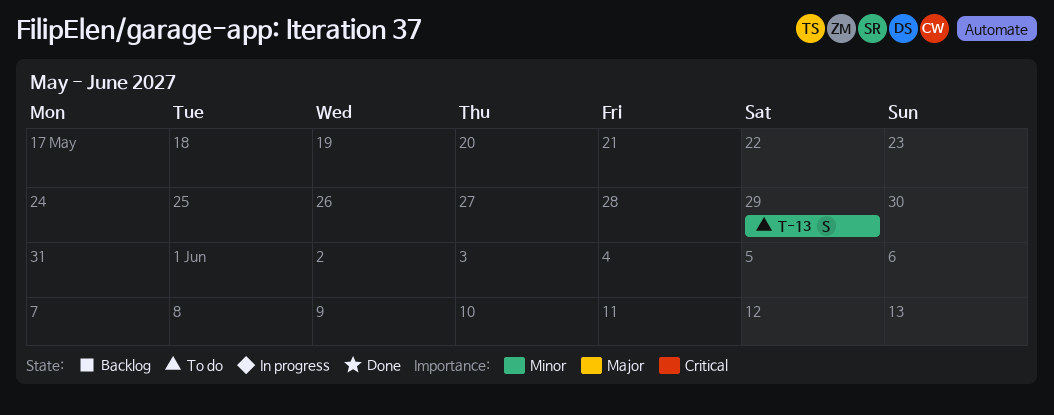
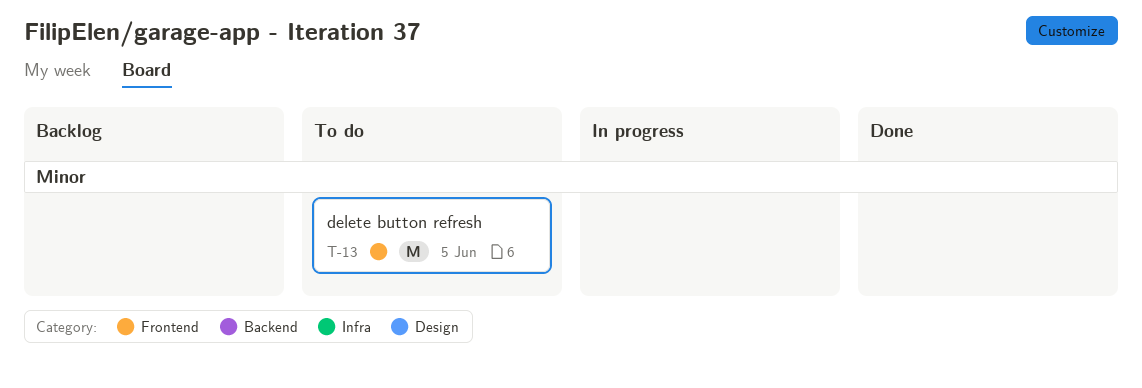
T-13, estimate: S -> M
T-13, due: May 29 -> Jun 5

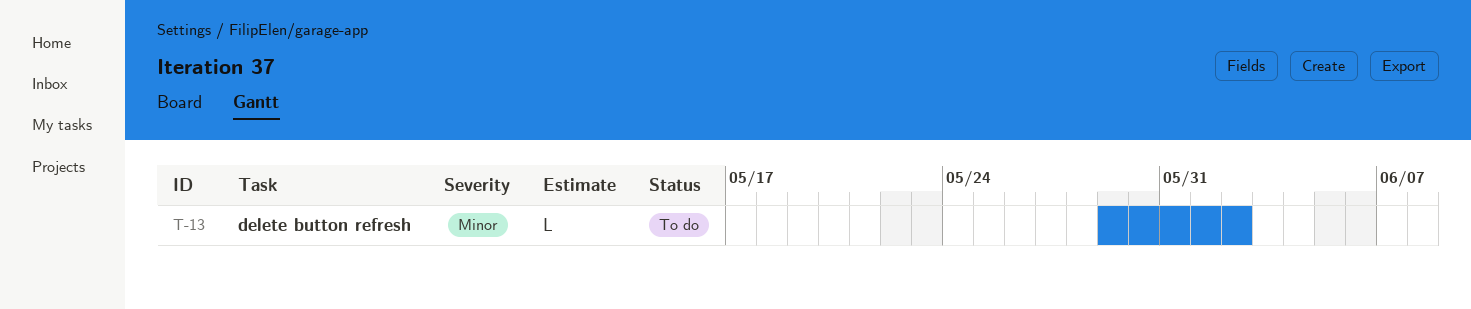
T-13, estimate: M -> L
T-13, due: Jun 5 -> Jun 2

